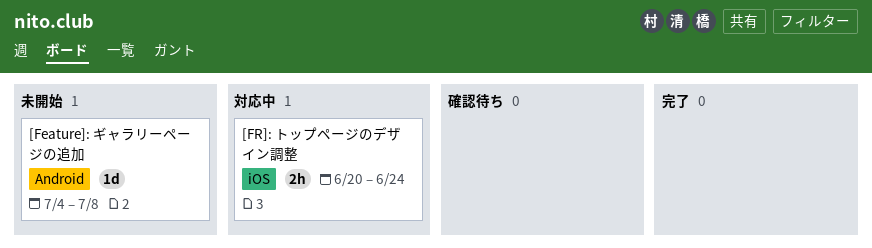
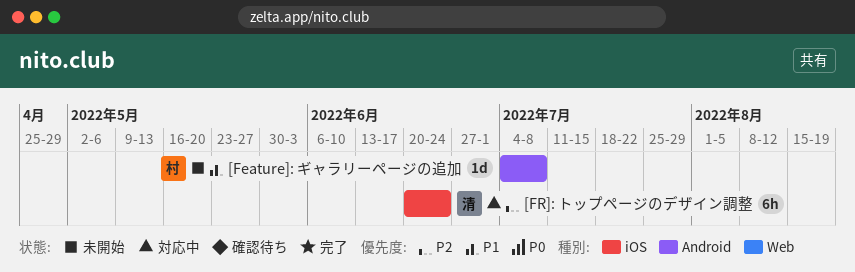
[FR]: トップページのデザイン調整, estimate: 2h -> 6h

